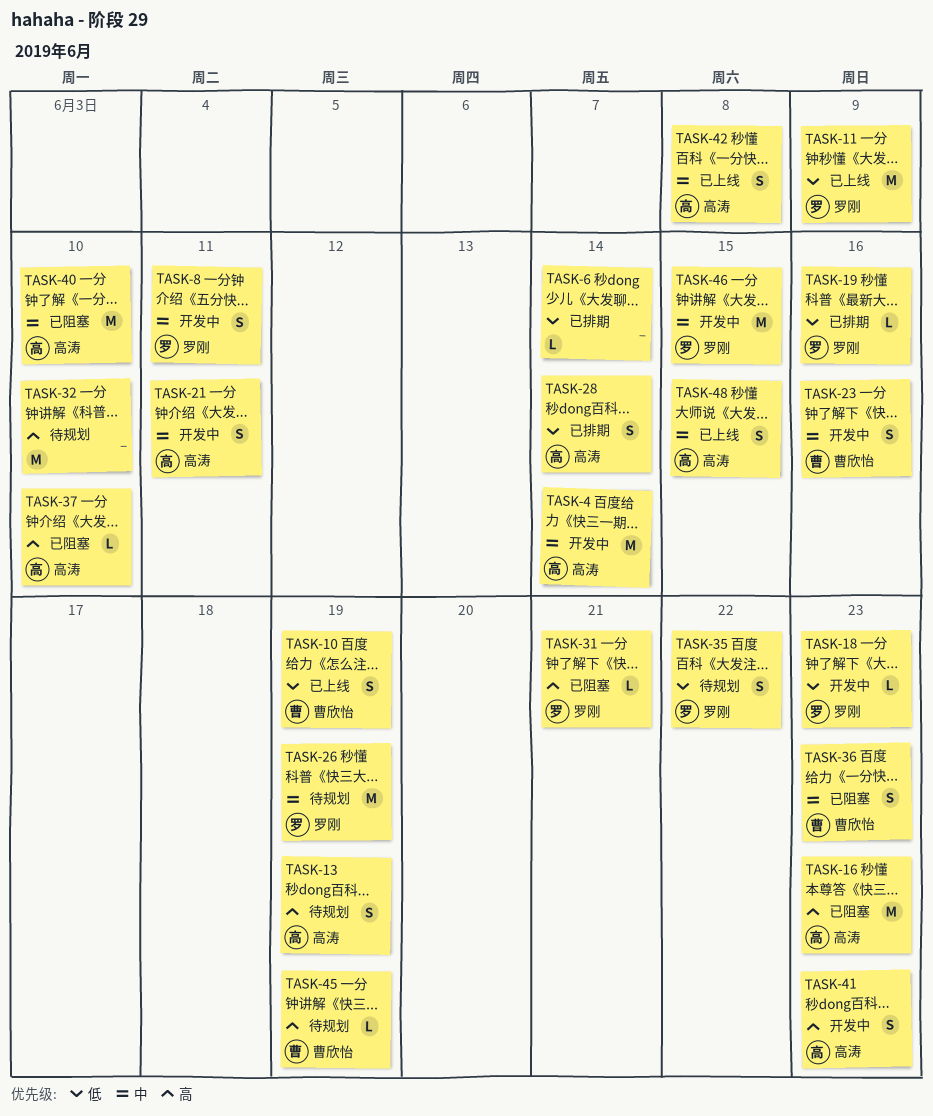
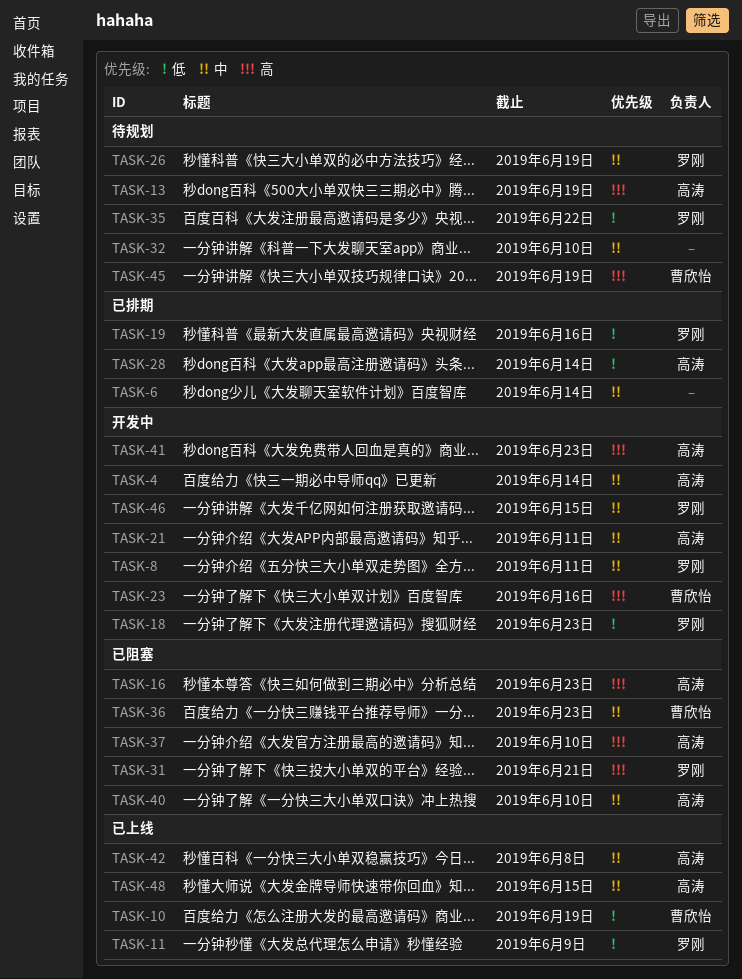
TASK-6, priority: 低 -> 中
TASK-23, priority: 中 -> 高
TASK-32, priority: 高 -> 中

